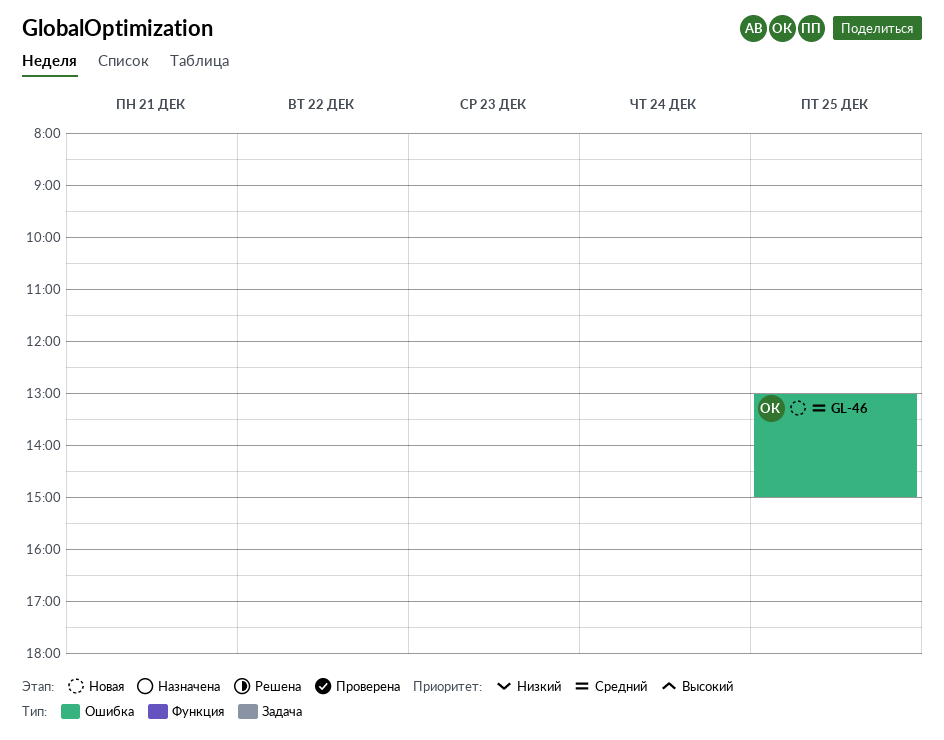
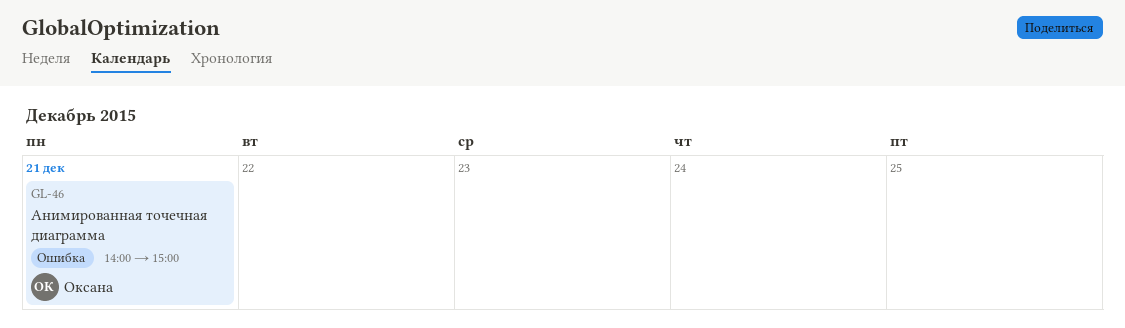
GL-46, day: Dec 25 -> Dec 21
GL-46, begins: 13:00 -> 14:00

